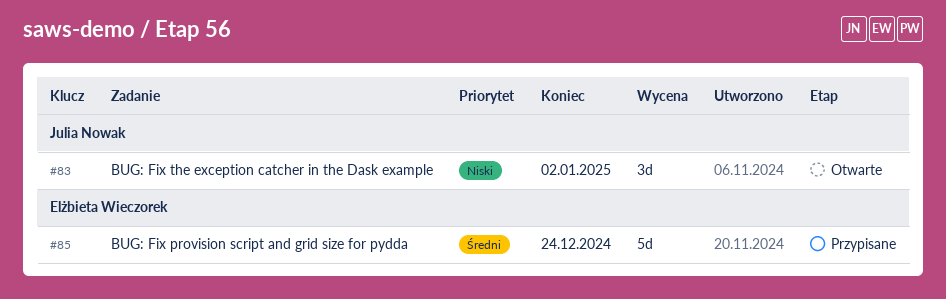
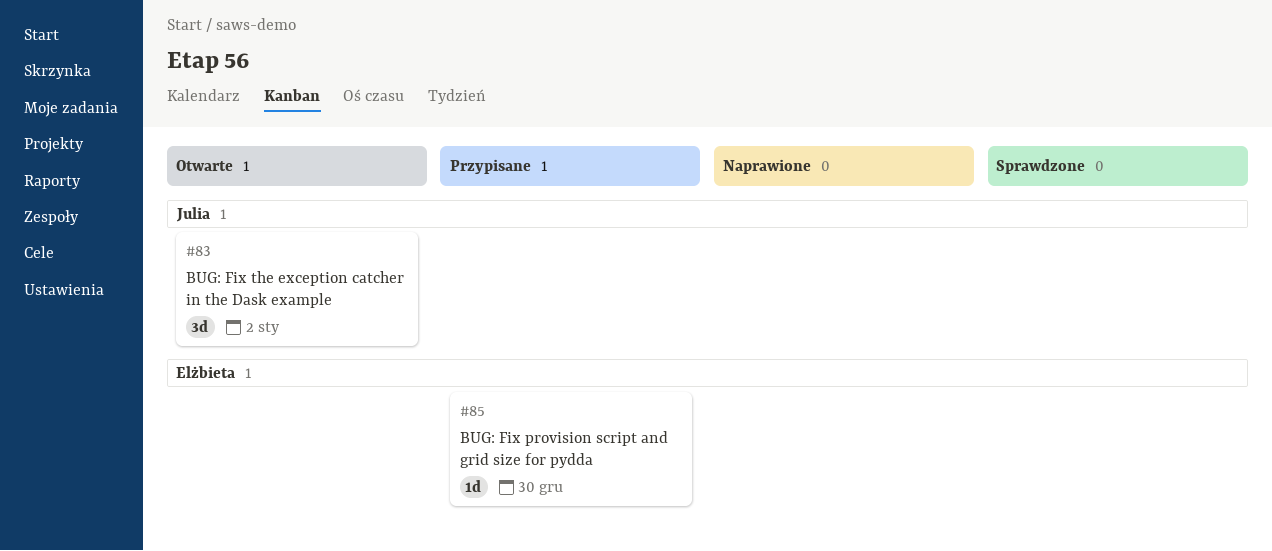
#85, estimate: 5d -> 1d
#85, due: Dec 24 -> Dec 30

